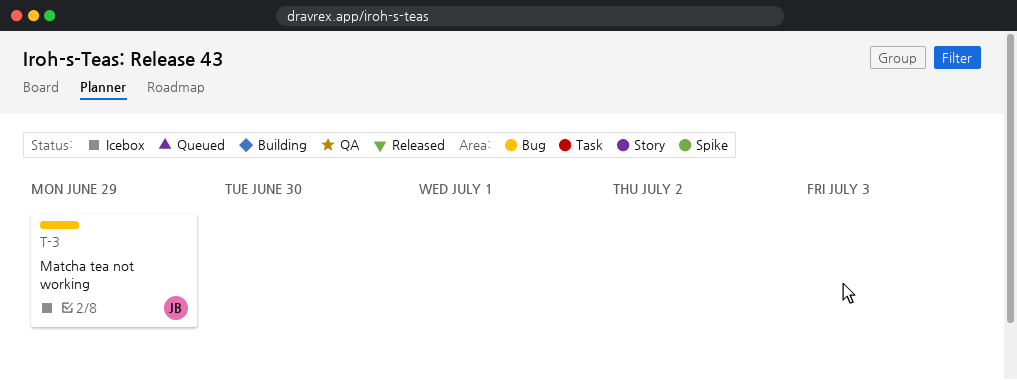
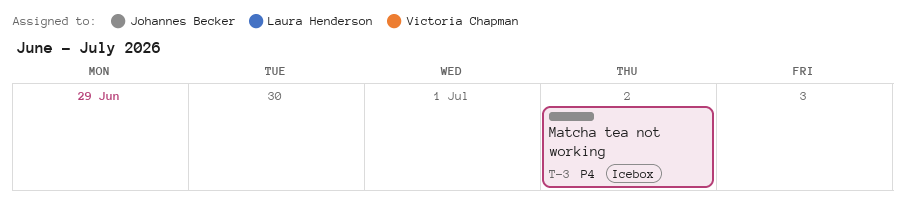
T-3, due: Jun 29 -> Jul 2

